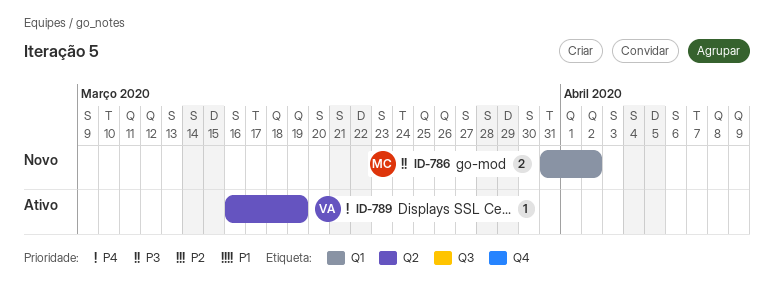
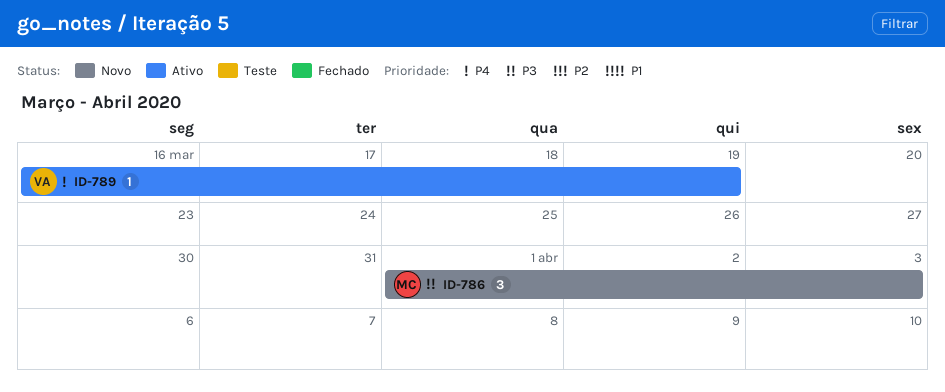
ID-786, estimate: 2 -> 3
ID-786, start: Mar 31 -> Apr 1
ID-786, due: Apr 2 -> Apr 3

